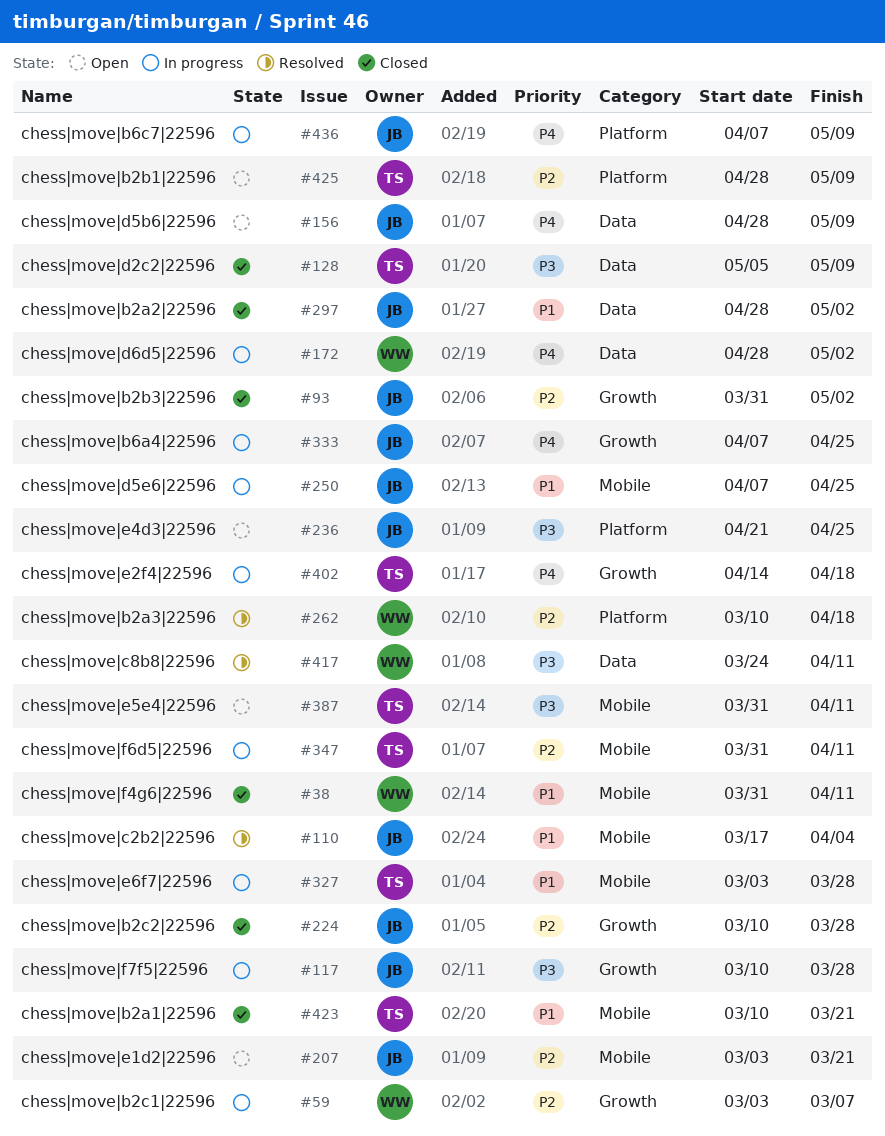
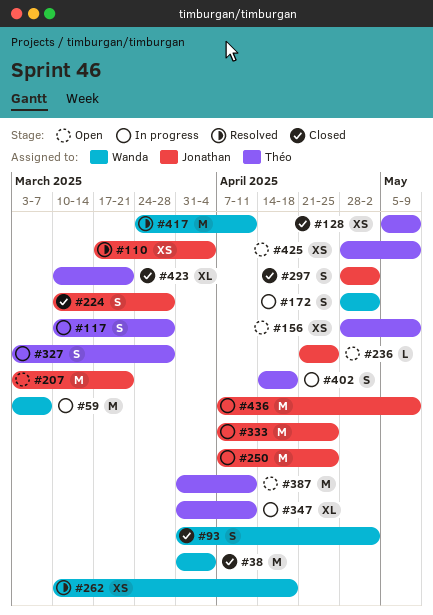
#38, due: Apr 11 -> Apr 4
#93, owner: Jonathan -> Wanda
#117, owner: Jonathan -> Théo
#156, owner: Jonathan -> Théo

